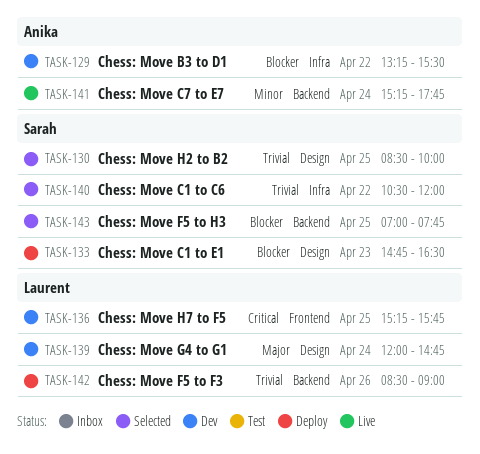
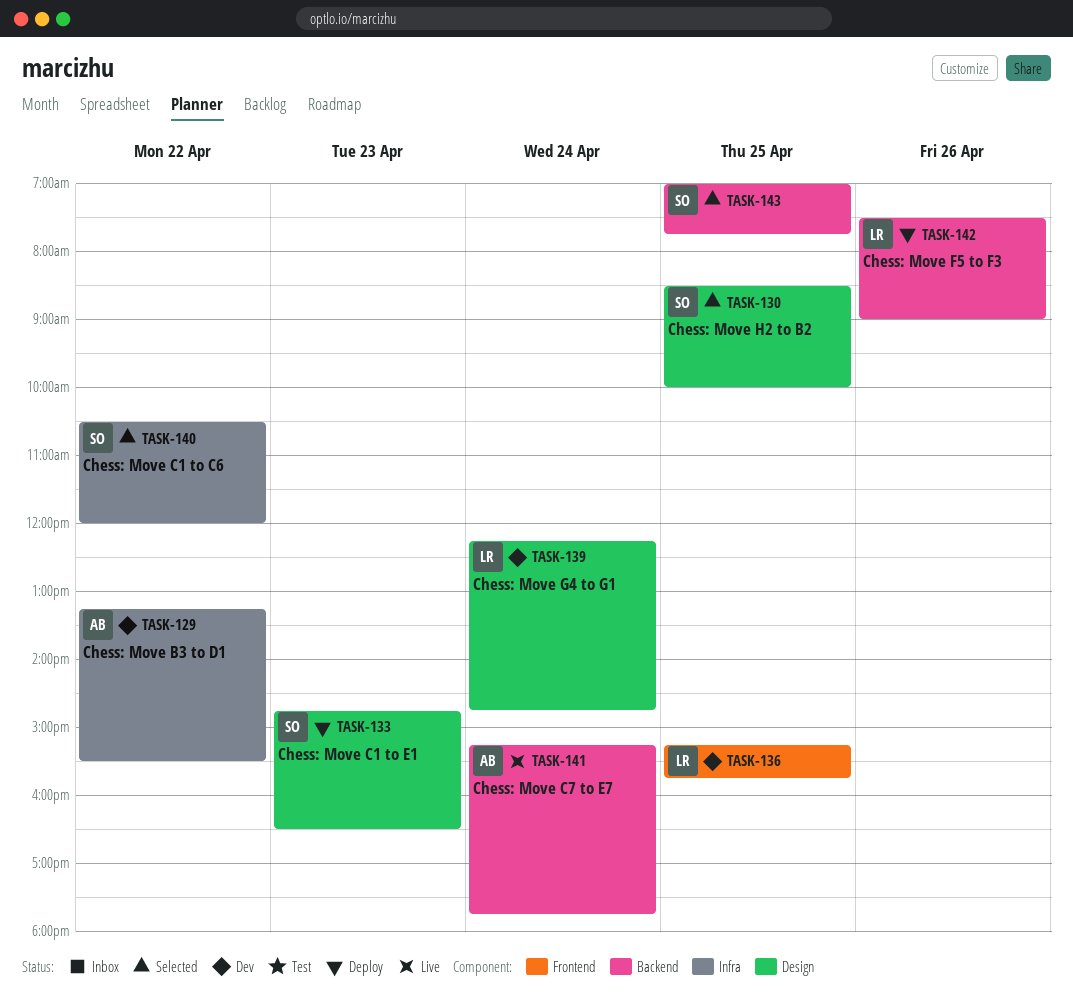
TASK-139, begins: 12:00 -> 12:15
TASK-142, begins: 08:30 -> 07:30

